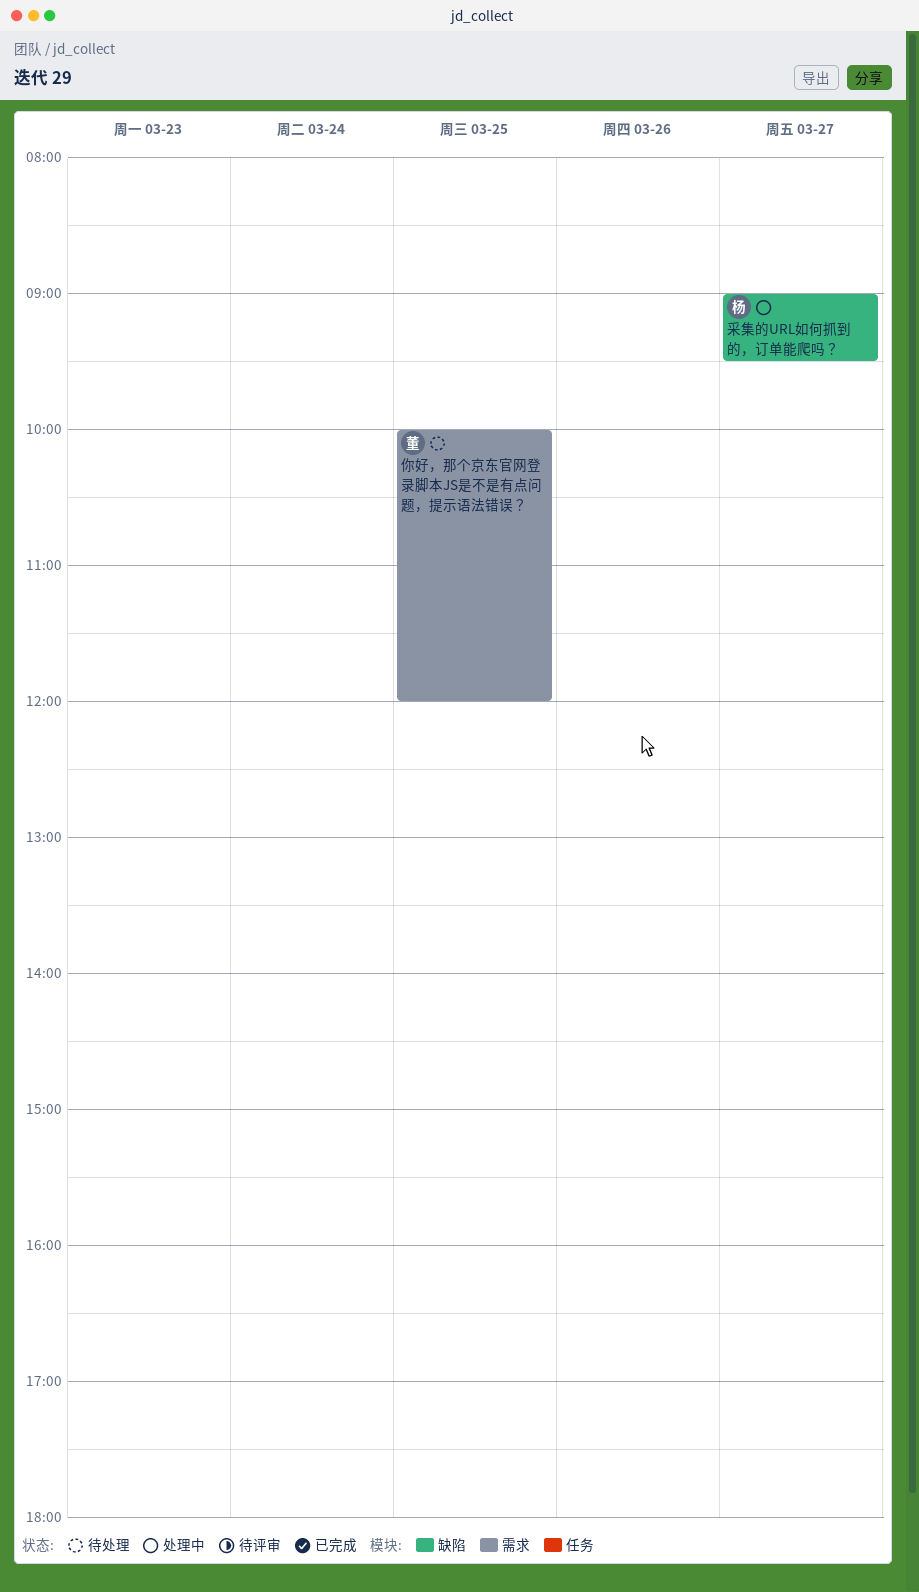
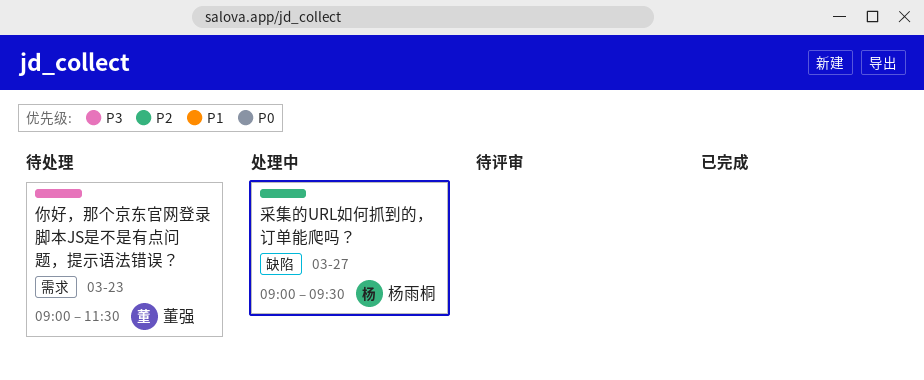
你好，那个京东官网登录脚本JS是不是有点问题，提示语法错误？, day: Mar 25 -> Mar 23
你好，那个京东官网登录脚本JS是不是有点问题，提示语法错误？, begins: 10:00 -> 09:00
你好，那个京东官网登录脚本JS是不是有点问题，提示语法错误？, ends: 12:00 -> 11:30

